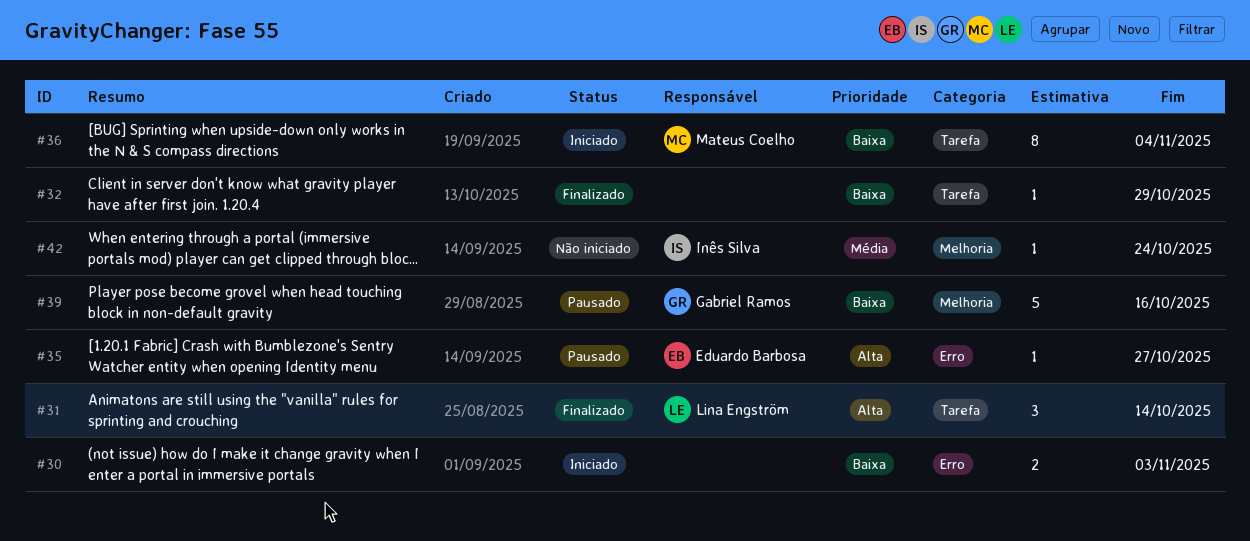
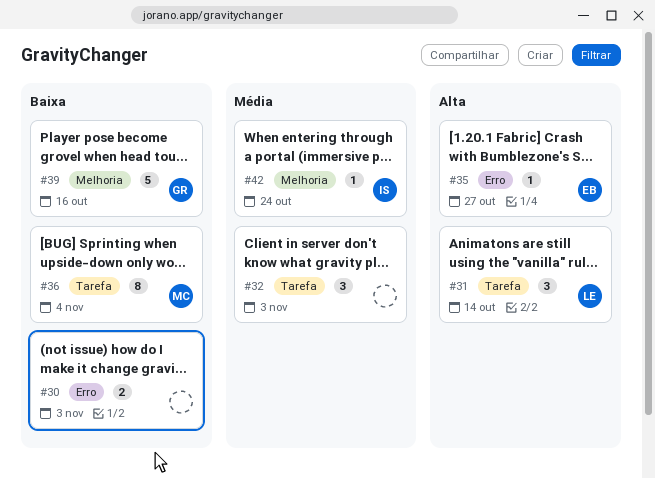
#32, priority: Baixa -> Média
#32, estimate: 1 -> 3
#32, due: Oct 29 -> Nov 3

